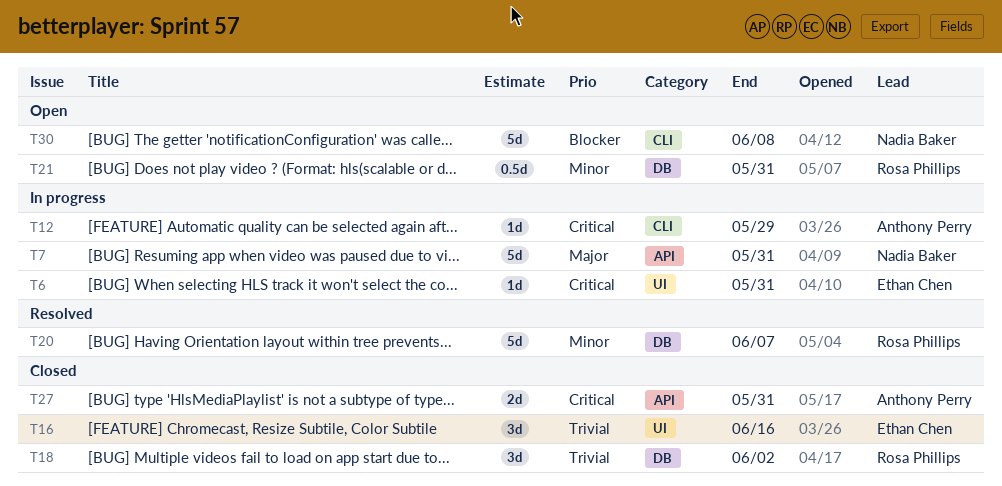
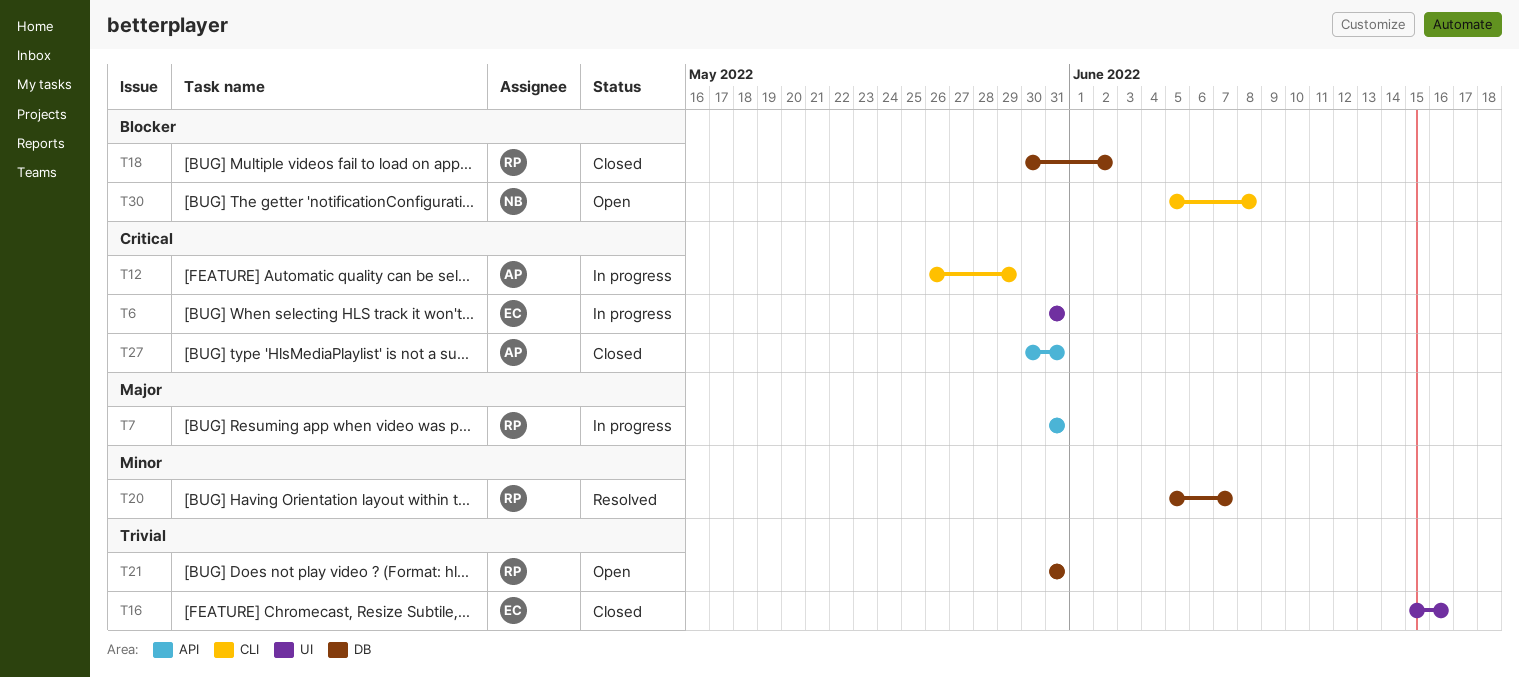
T7, owner: Nadia Baker -> Rosa Phillips
T18, priority: Trivial -> Blocker
T21, priority: Minor -> Trivial

